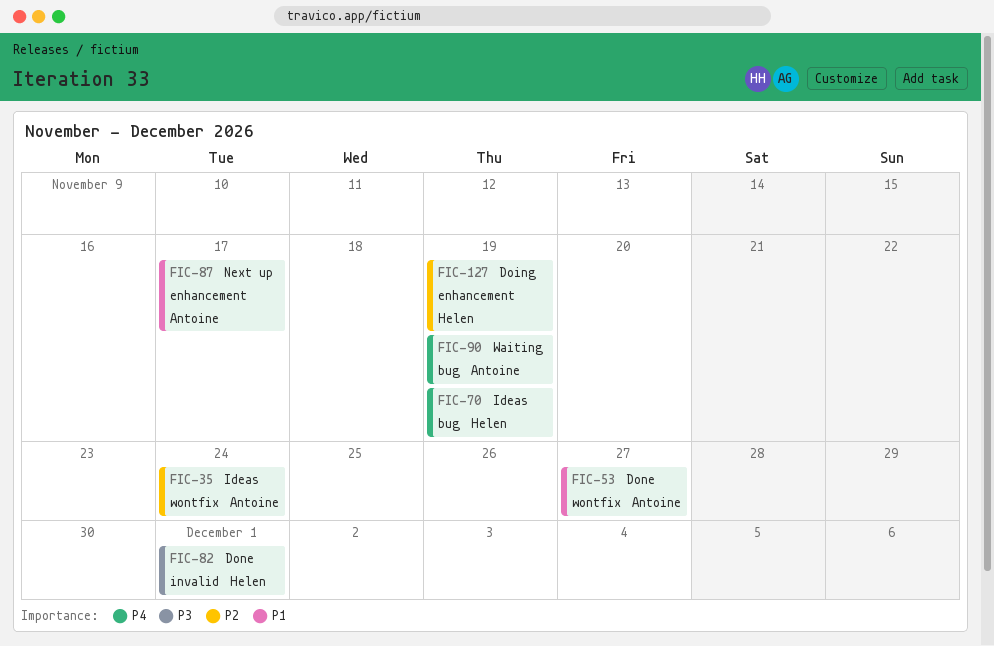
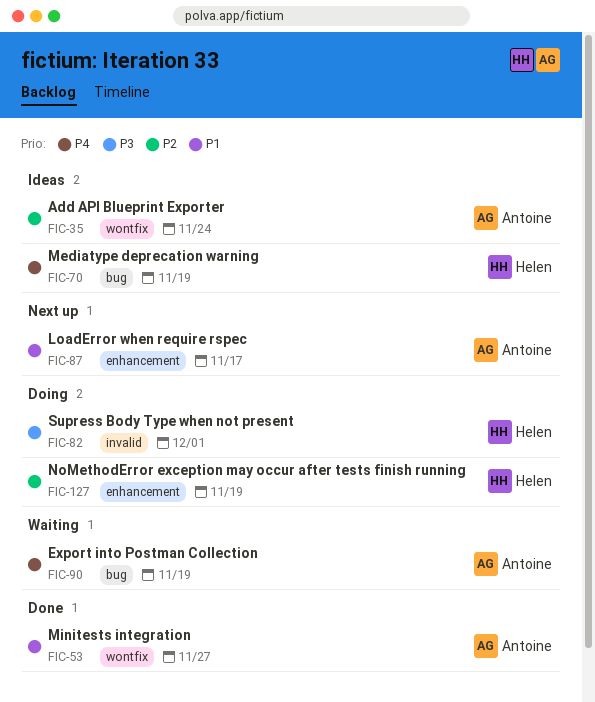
FIC-82, status: Done -> Doing

